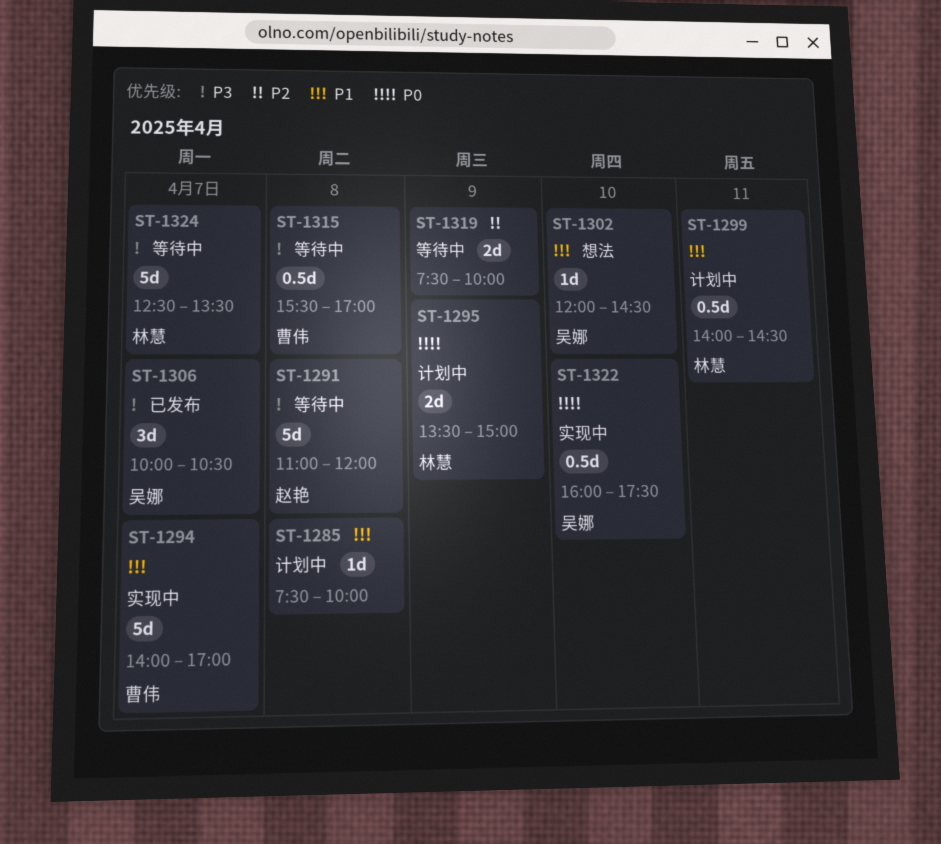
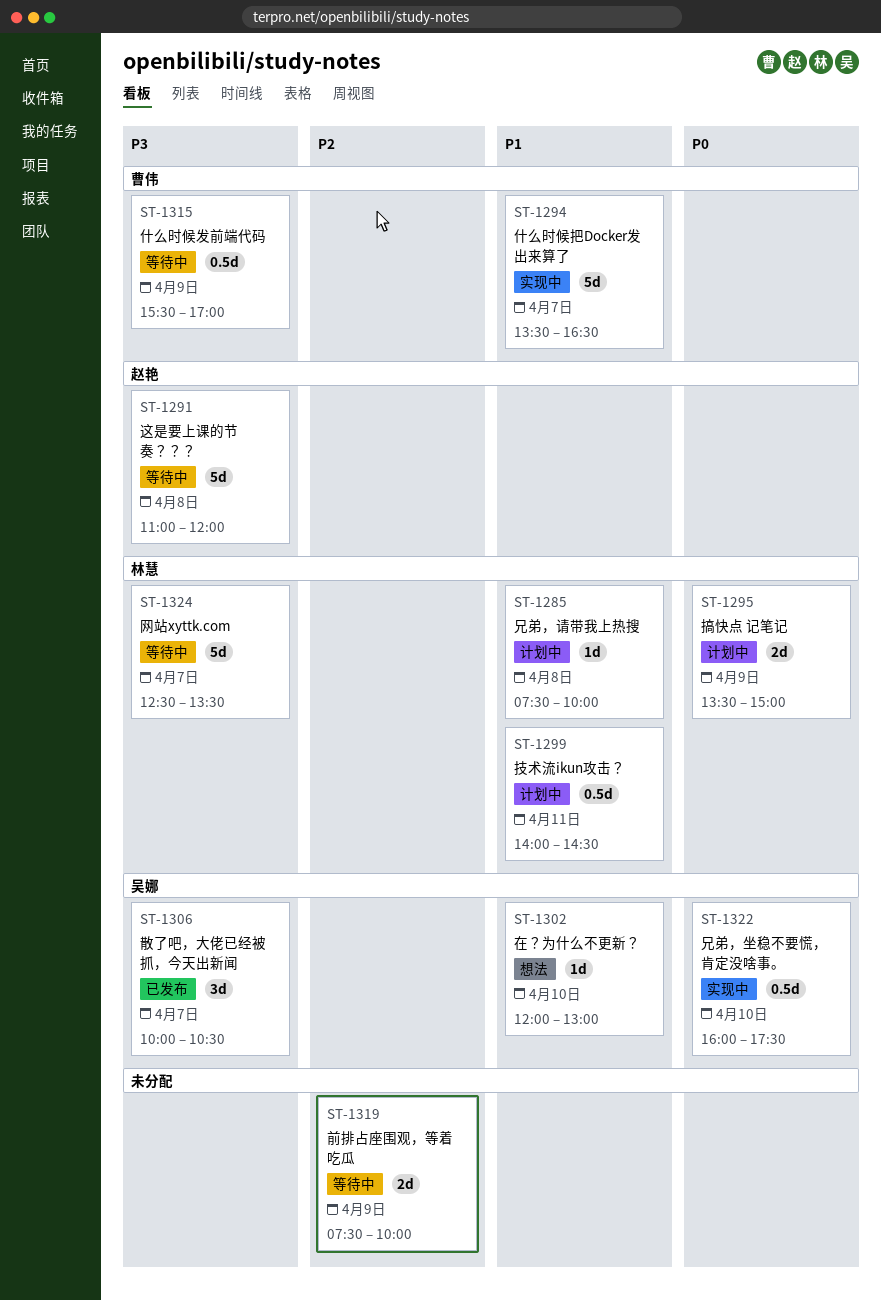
ST-1285, owner: none -> 林慧
ST-1294, begins: 14:00 -> 13:30
ST-1294, ends: 17:00 -> 16:30
ST-1302, ends: 14:30 -> 13:00
ST-1315, day: Apr 8 -> Apr 9

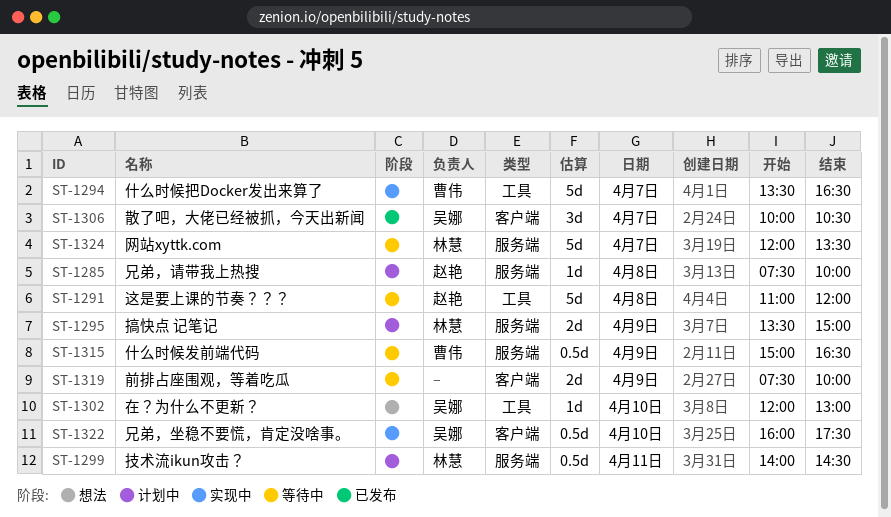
ST-1285, owner: 林慧 -> 赵艳
ST-1315, begins: 15:30 -> 15:00
ST-1315, ends: 17:00 -> 16:30
ST-1324, begins: 12:30 -> 12:00

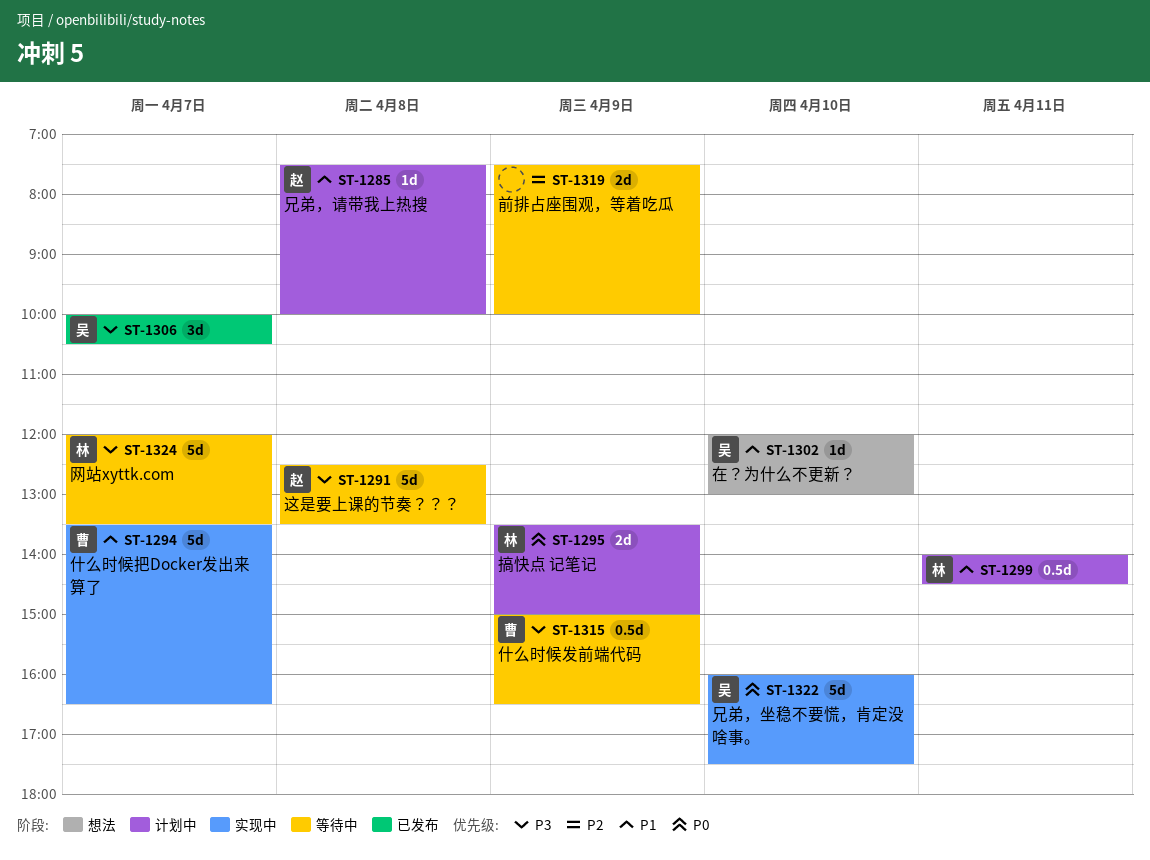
ST-1291, begins: 11:00 -> 12:30
ST-1291, ends: 12:00 -> 13:30
ST-1322, estimate: 0.5d -> 5d

